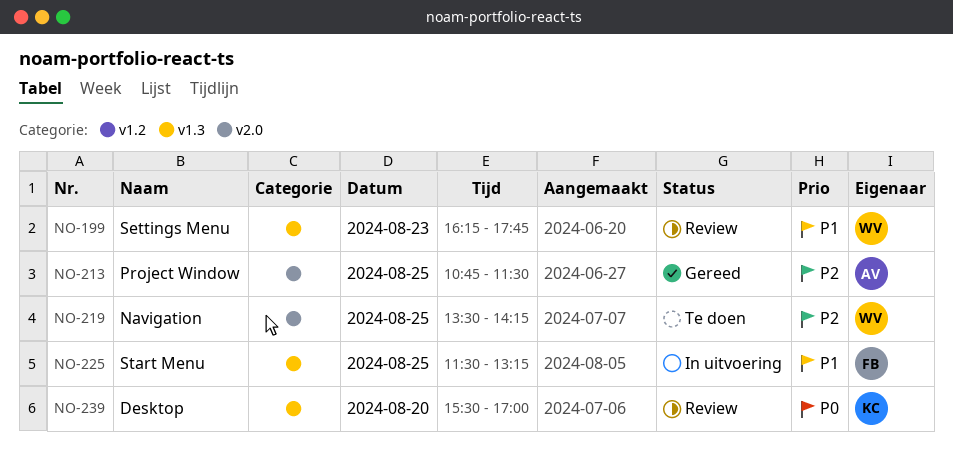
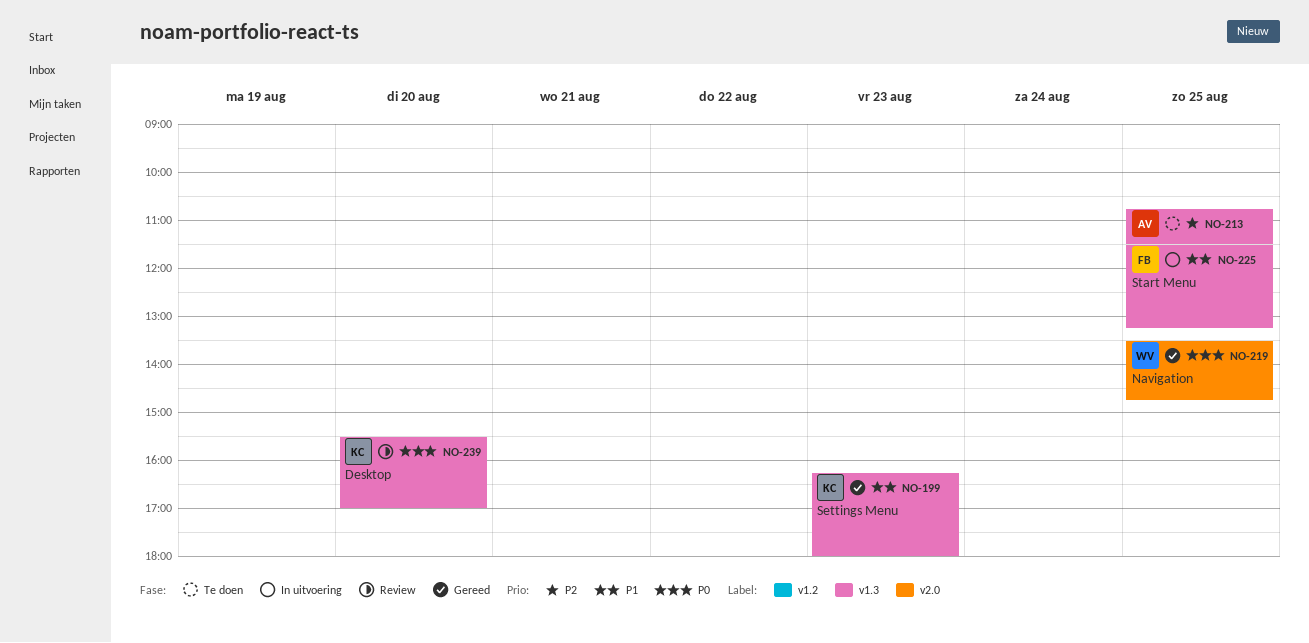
NO-199, status: Review -> Gereed
NO-199, owner: WV -> KC
NO-199, ends: 17:45 -> 18:00
NO-213, status: Gereed -> Te doen
NO-213, label: v2.0 -> v1.3
NO-219, status: Te doen -> Gereed
NO-219, priority: P2 -> P0
NO-219, ends: 14:15 -> 14:45

